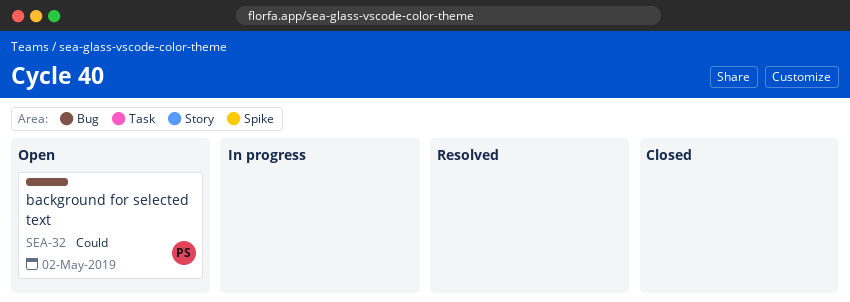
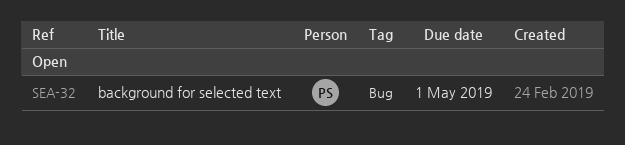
SEA-32, due: May 2 -> May 1

